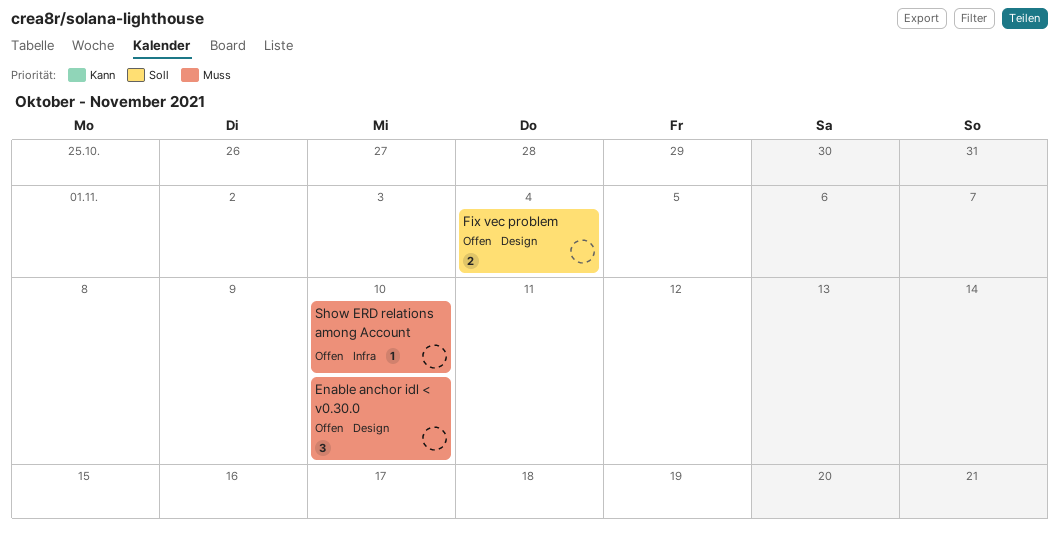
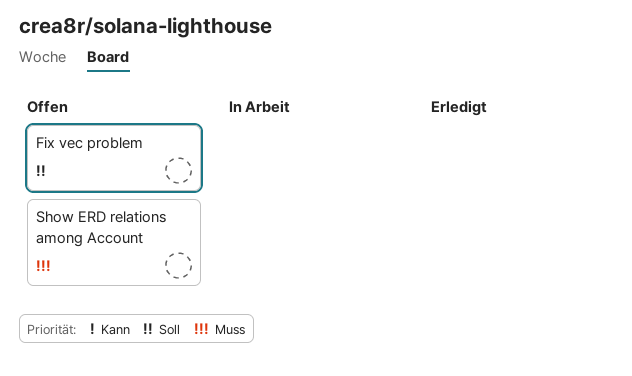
Enable anchor idl < v0.30.0: present -> none

